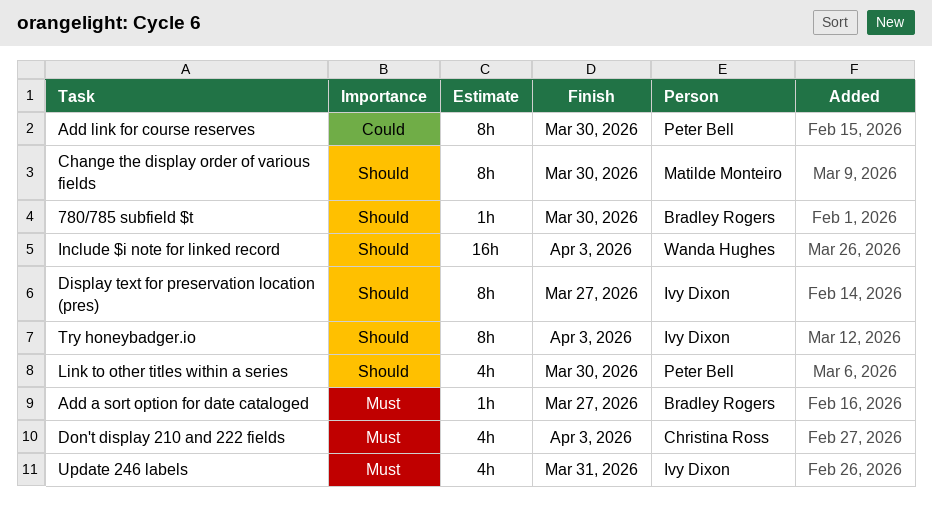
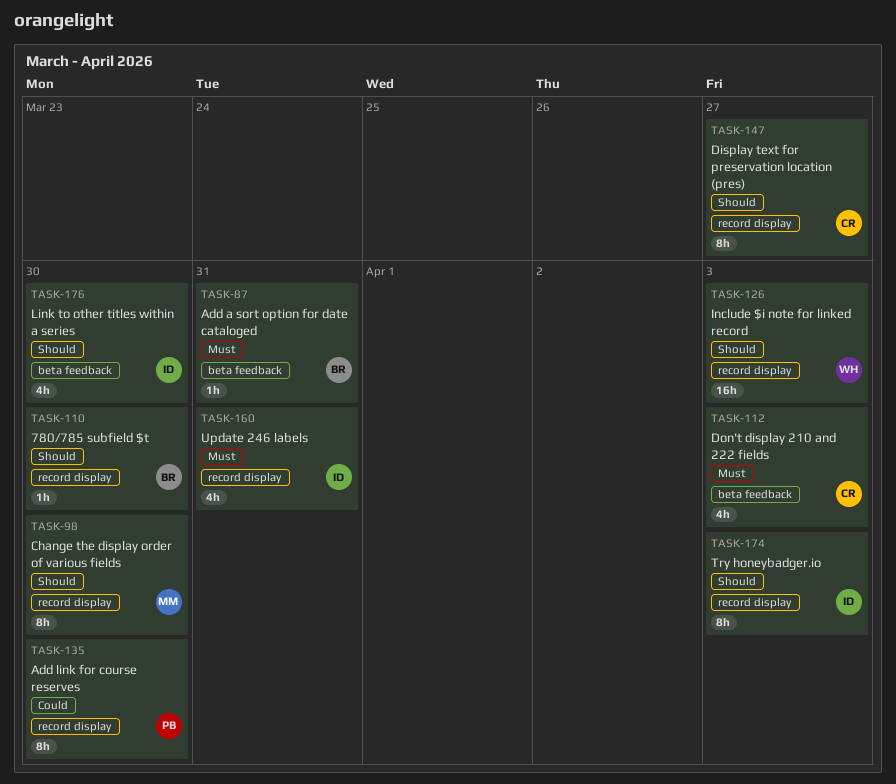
Add a sort option for date cataloged, due: Mar 27 -> Mar 31
Display text for preservation location (pres), owner: Ivy Dixon -> Christina Ross
Link to other titles within a series, owner: Peter Bell -> Ivy Dixon

